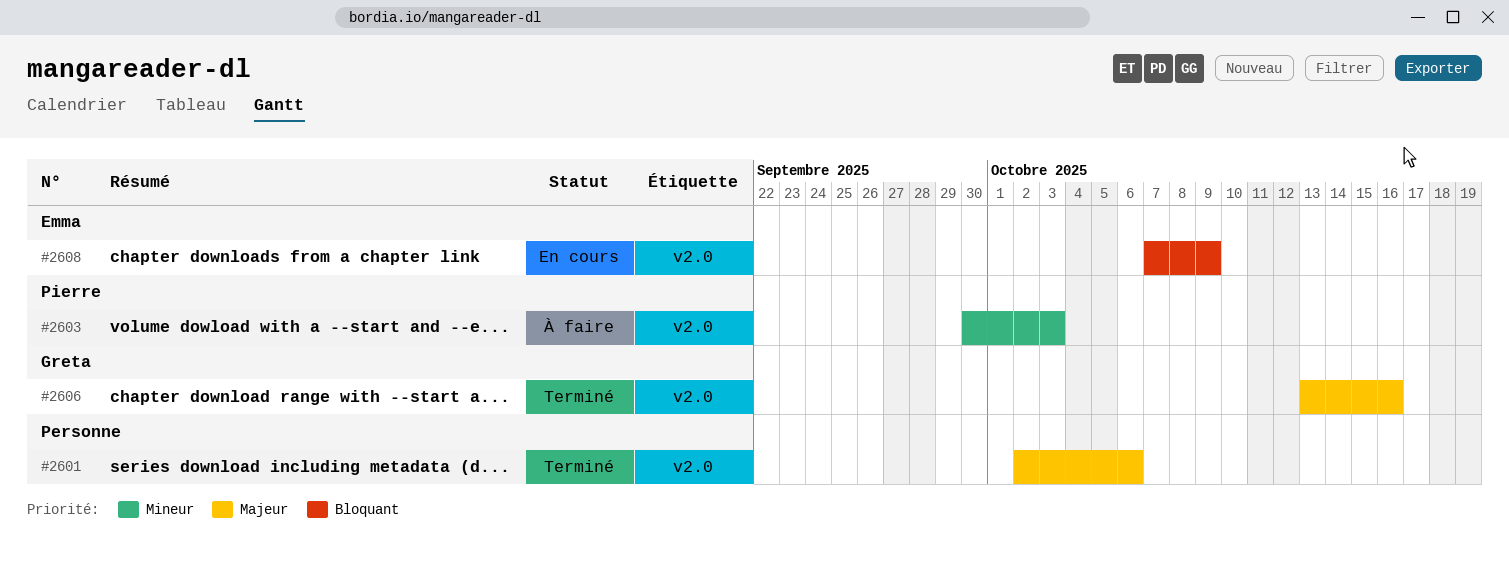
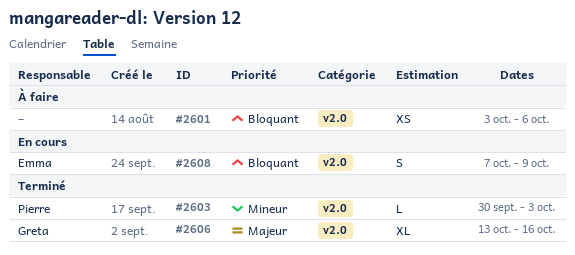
#2601, status: Terminé -> À faire
#2601, priority: Majeur -> Bloquant
#2601, start: Oct 2 -> Oct 3
#2603, status: À faire -> Terminé

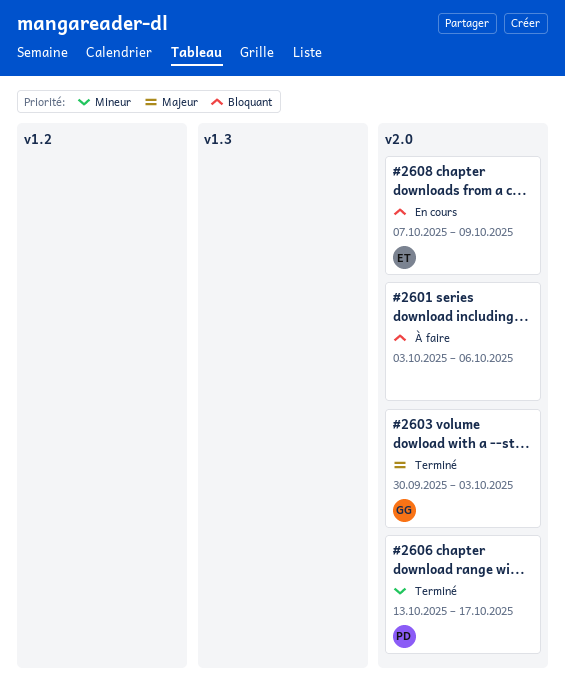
#2603, owner: Pierre -> Greta
#2603, priority: Mineur -> Majeur
#2606, owner: Greta -> Pierre
#2606, priority: Majeur -> Mineur
#2606, due: Oct 16 -> Oct 17

